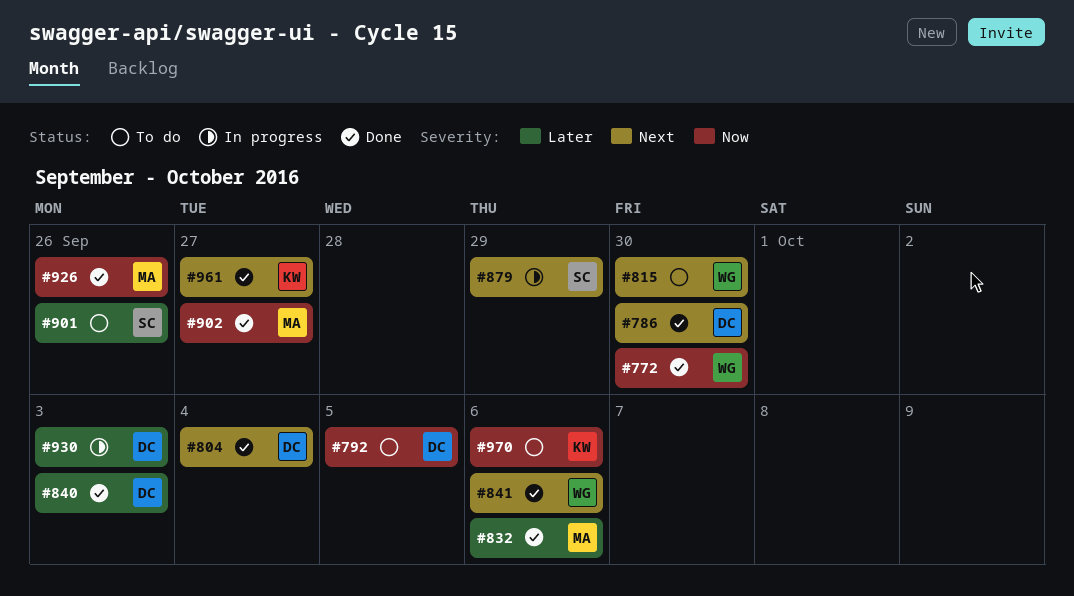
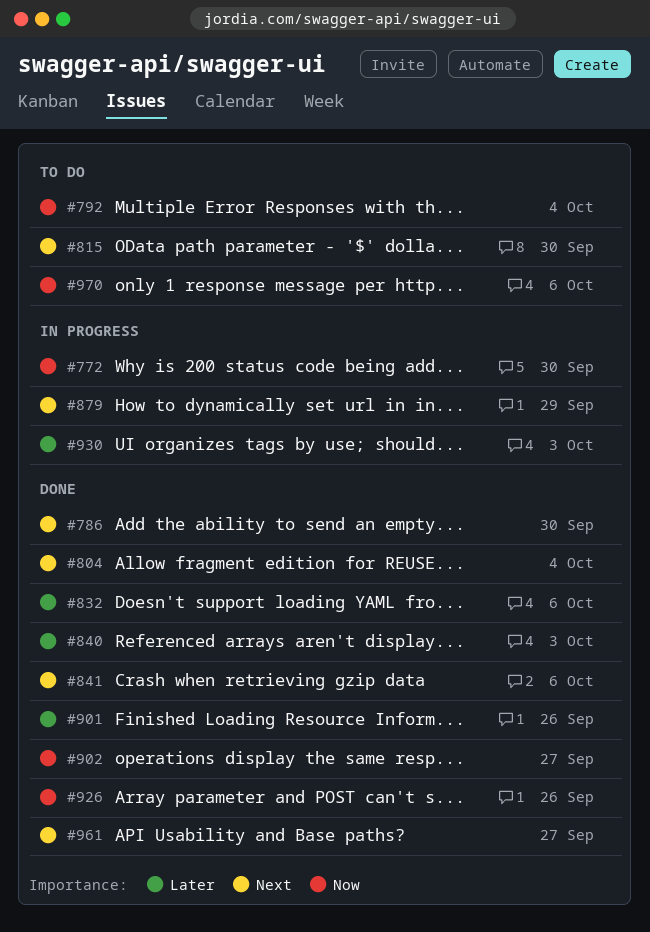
#772, status: Done -> In progress
#792, due: Oct 5 -> Oct 4
#901, status: To do -> Done

